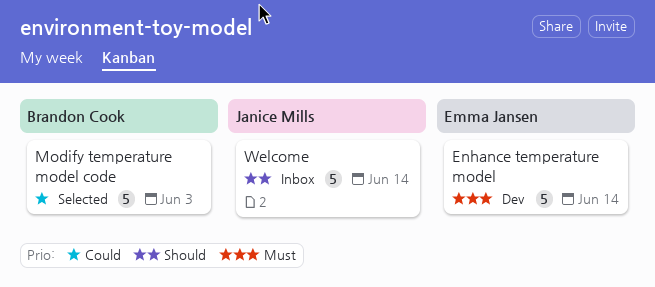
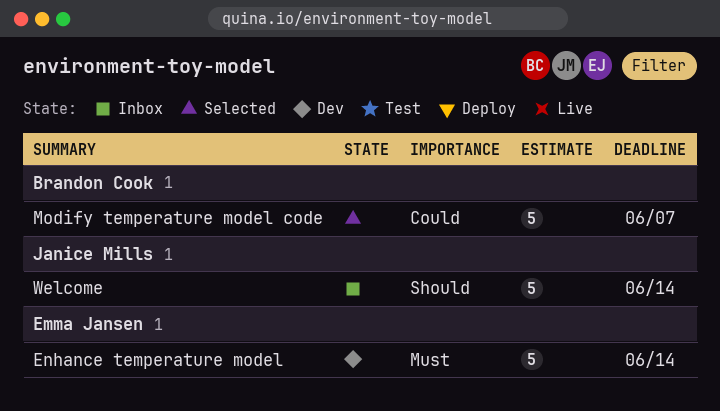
Modify temperature model code, due: Jun 3 -> Jun 7

